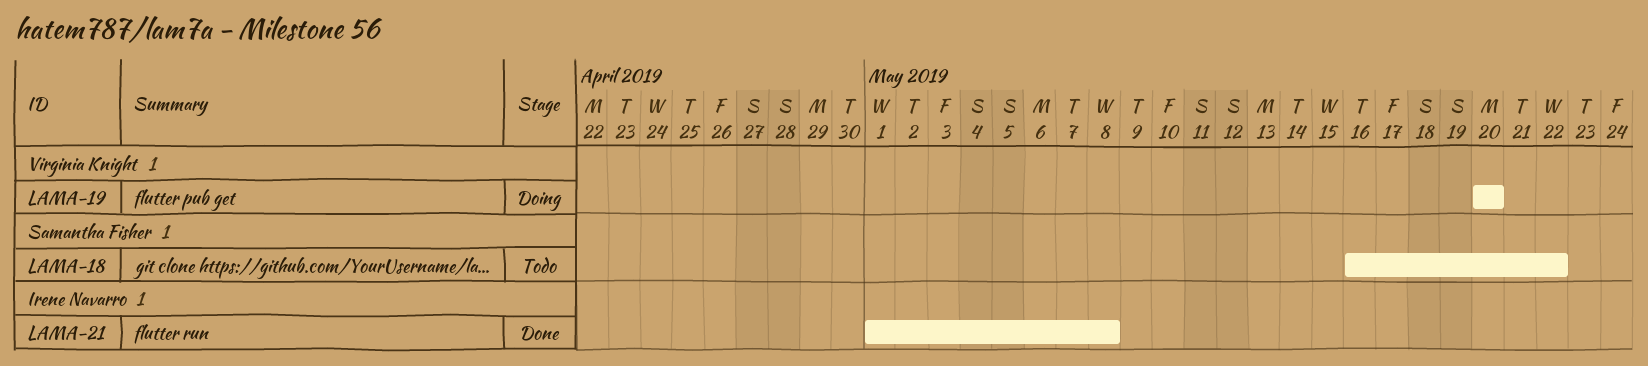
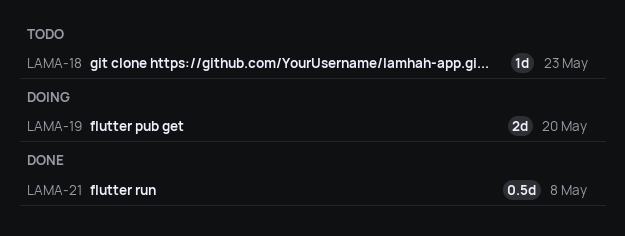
LAMA-18, due: May 22 -> May 23

